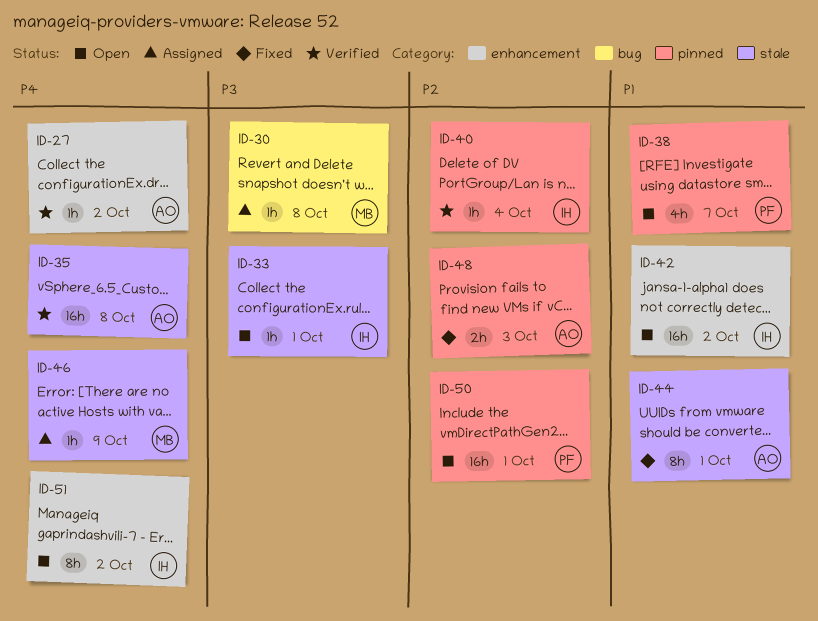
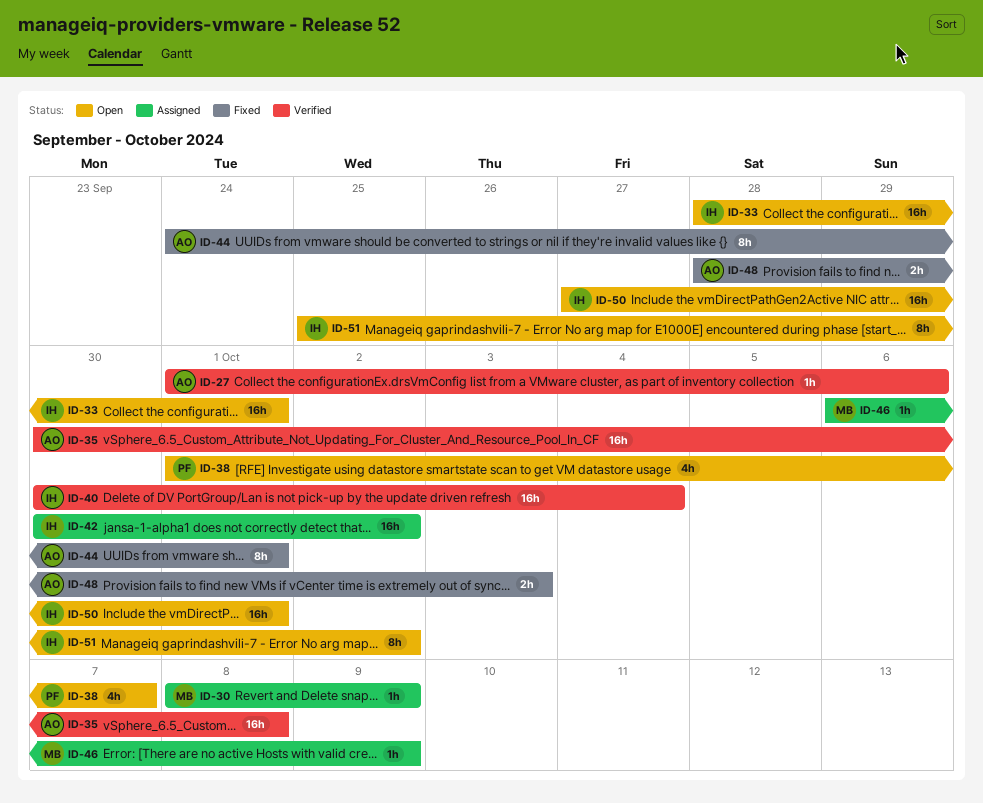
ID-27, due: Oct 2 -> Oct 6
ID-30, due: Oct 8 -> Oct 9
ID-33, estimate: 1h -> 16h
ID-40, estimate: 1h -> 16h
ID-42, status: Open -> Assigned
ID-50, owner: PF -> IH

